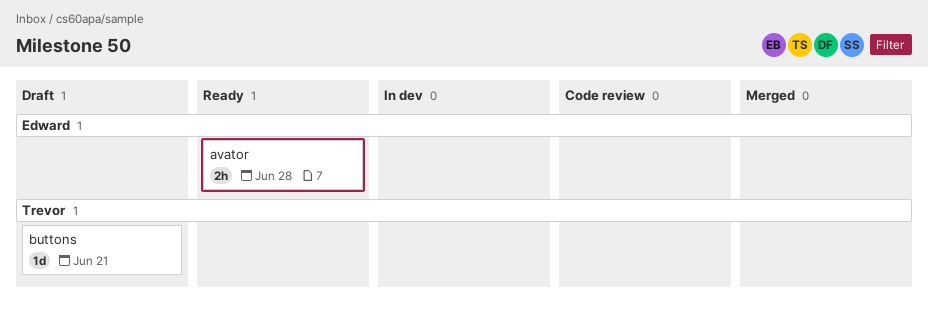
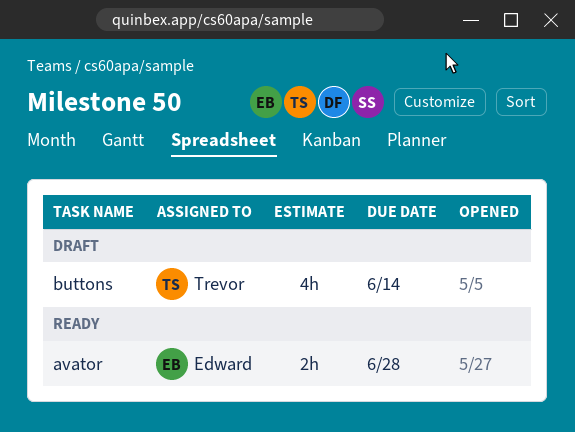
buttons, estimate: 1d -> 4h
buttons, due: Jun 21 -> Jun 14

